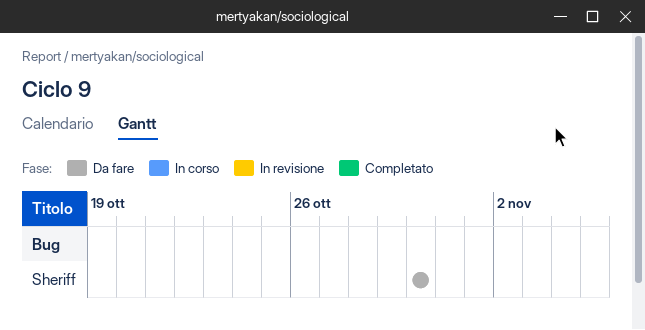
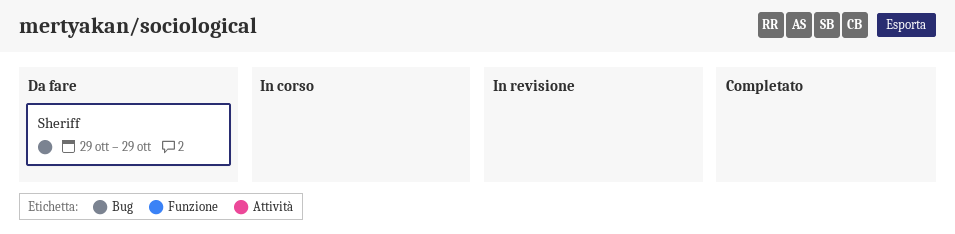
Sheriff, start: Oct 30 -> Oct 29
Sheriff, due: Oct 30 -> Oct 29

